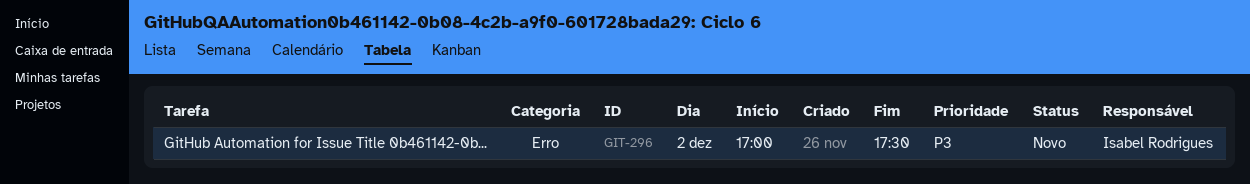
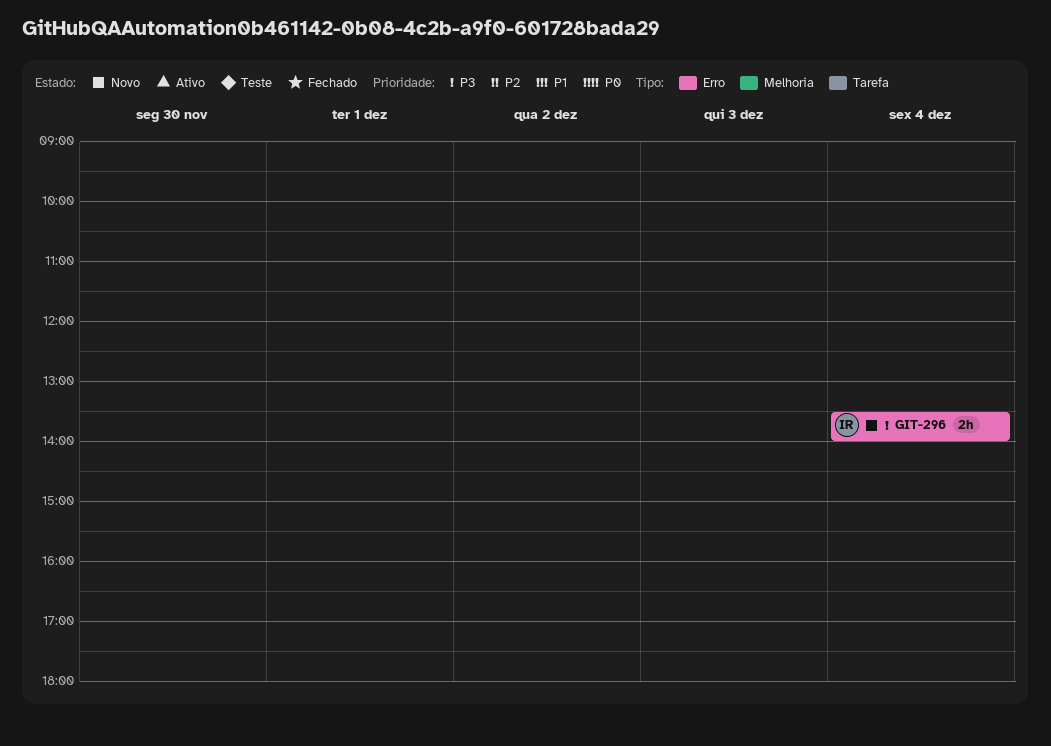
GIT-296, day: Dec 2 -> Dec 4
GIT-296, begins: 17:00 -> 13:30
GIT-296, ends: 17:30 -> 14:00

